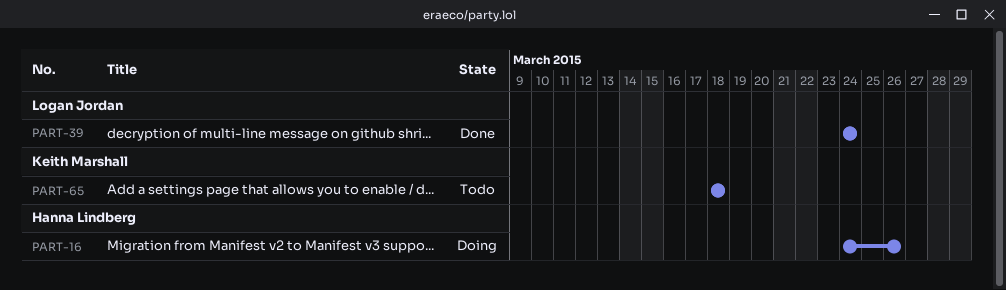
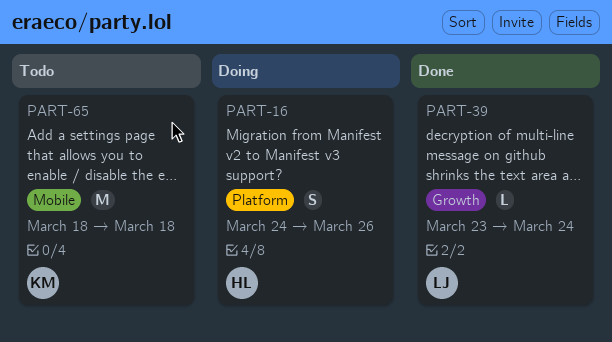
PART-39, start: Mar 24 -> Mar 23

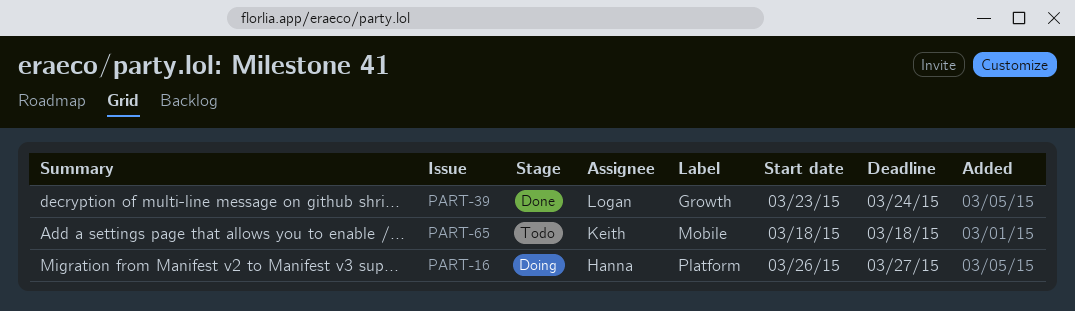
PART-16, start: Mar 24 -> Mar 26
PART-16, due: Mar 26 -> Mar 27

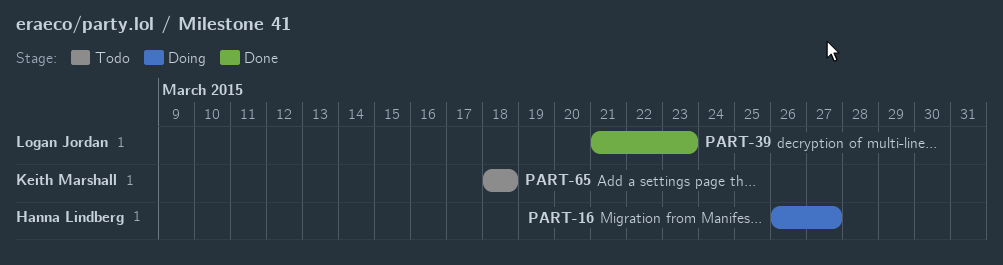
PART-39, start: Mar 23 -> Mar 21
PART-39, due: Mar 24 -> Mar 23

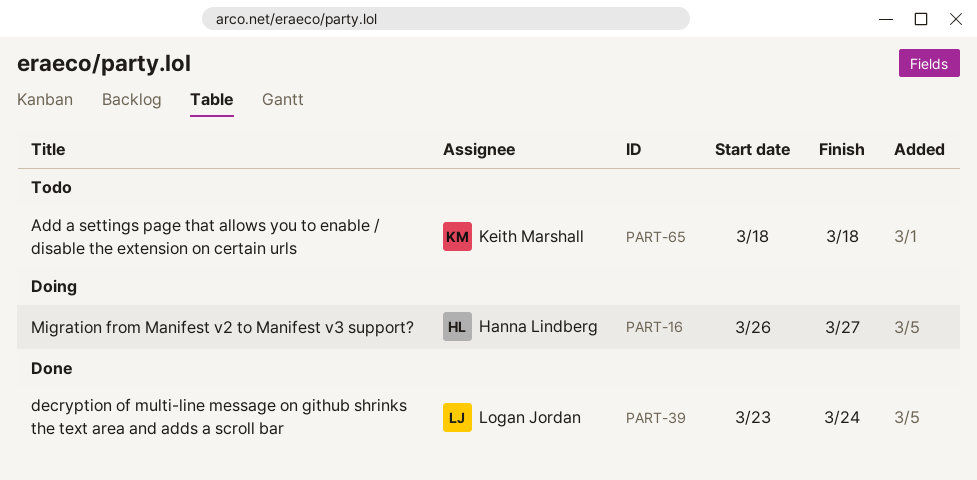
PART-39, start: Mar 21 -> Mar 23
PART-39, due: Mar 23 -> Mar 24

